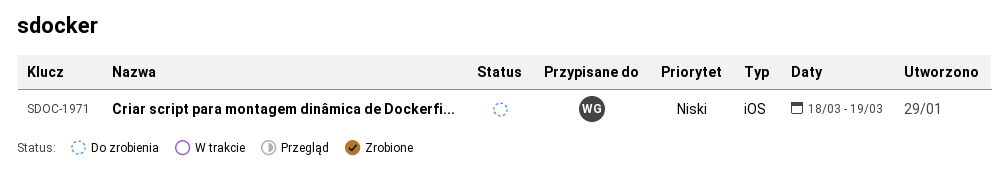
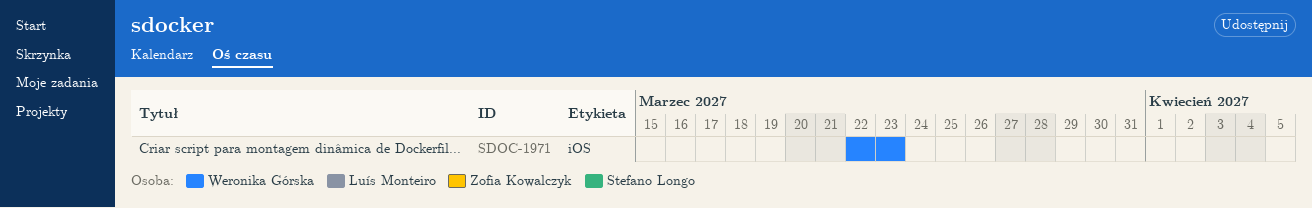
SDOC-1971, start: Mar 18 -> Mar 22
SDOC-1971, due: Mar 19 -> Mar 23

